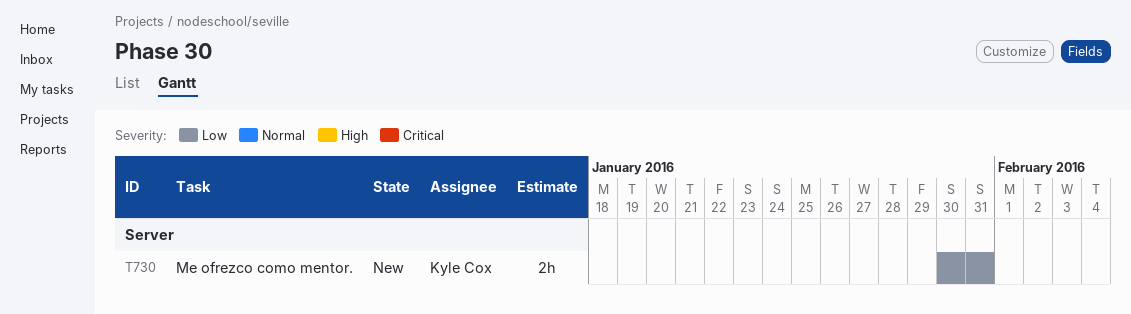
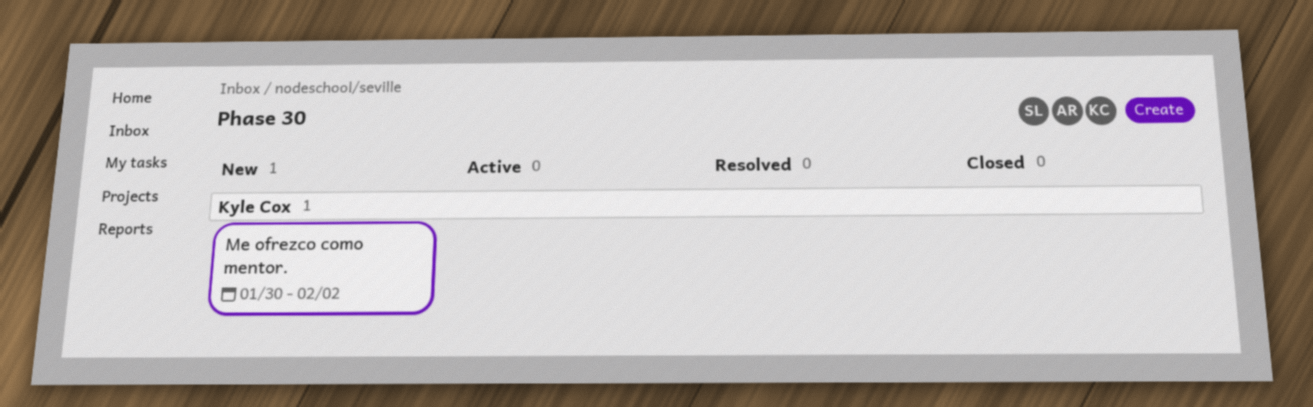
Me ofrezco como mentor., due: Jan 31 -> Feb 2

